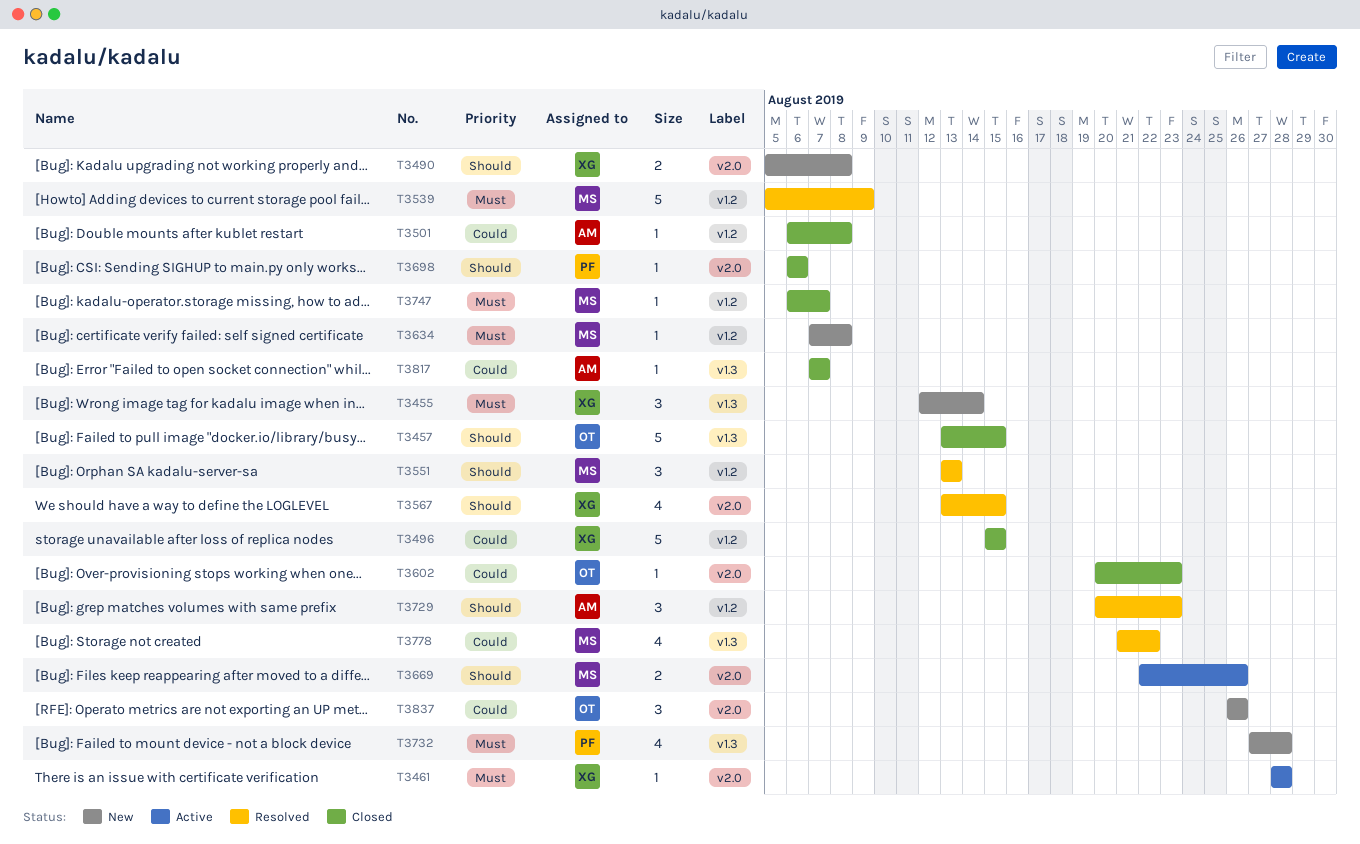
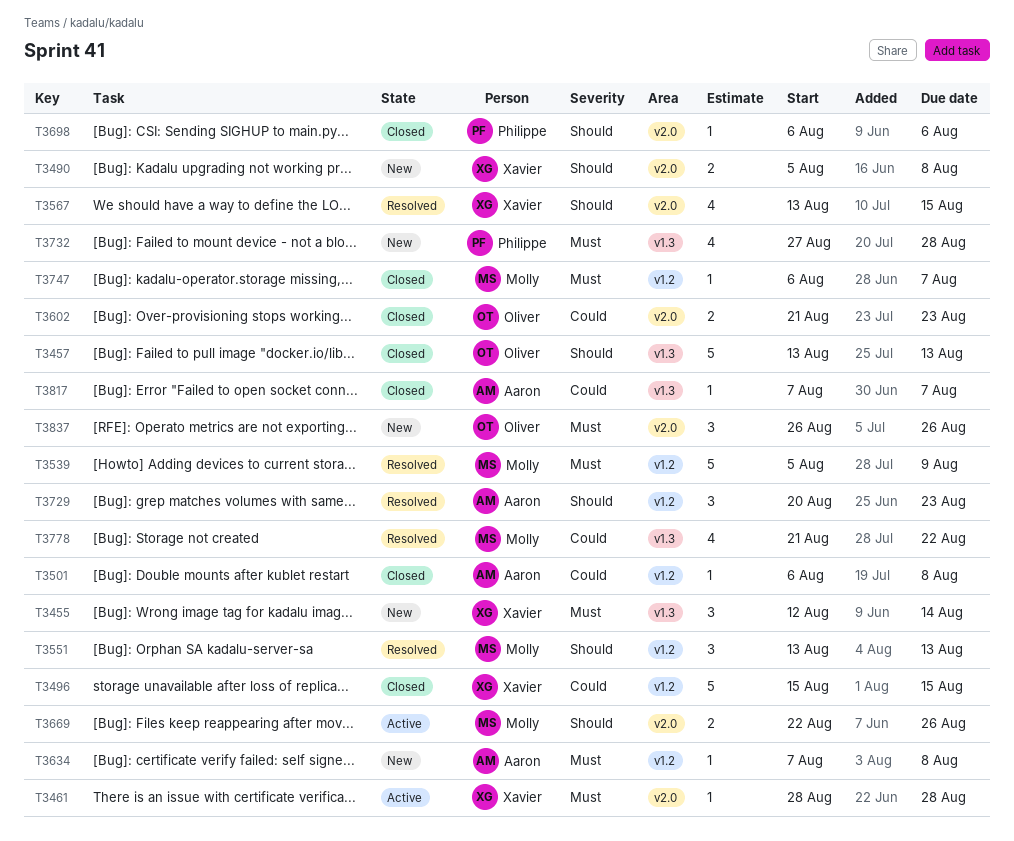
T3457, due: Aug 15 -> Aug 13
T3602, estimate: 1 -> 2
T3602, start: Aug 20 -> Aug 21
T3634, owner: Molly -> Aaron
T3837, priority: Could -> Must

